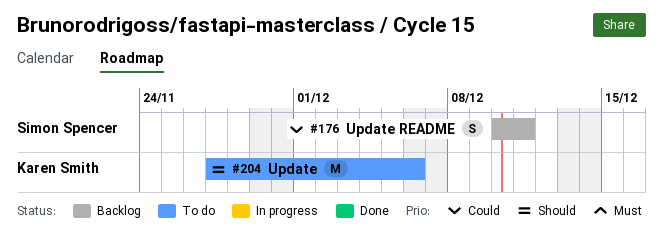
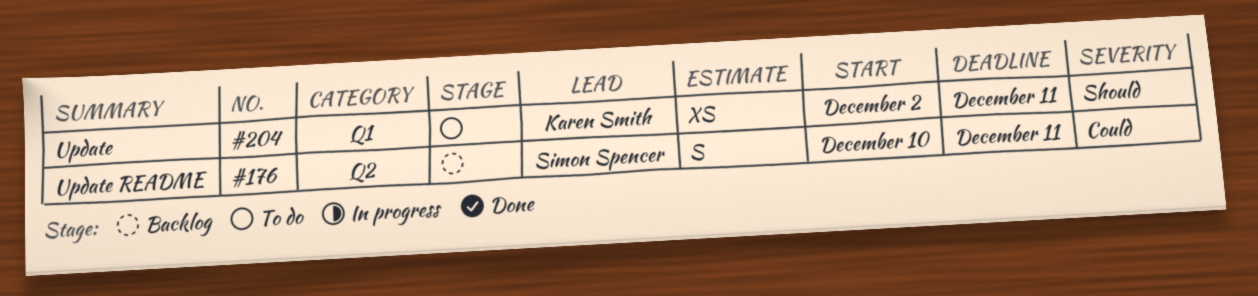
#204, estimate: M -> XS
#204, start: Nov 27 -> Dec 2
#204, due: Dec 6 -> Dec 11

